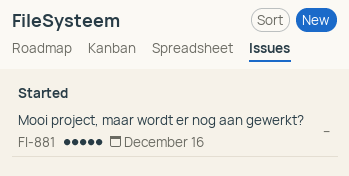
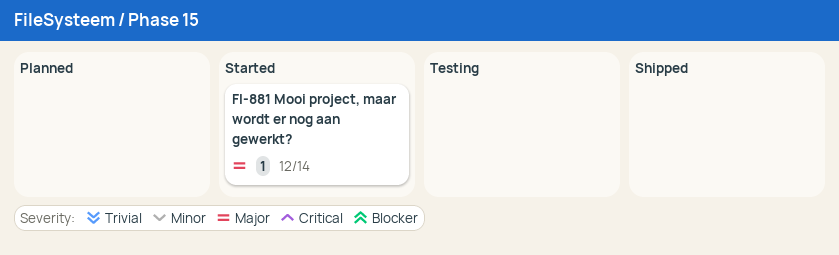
FI-881, estimate: 5 -> 1
FI-881, due: Dec 16 -> Dec 14

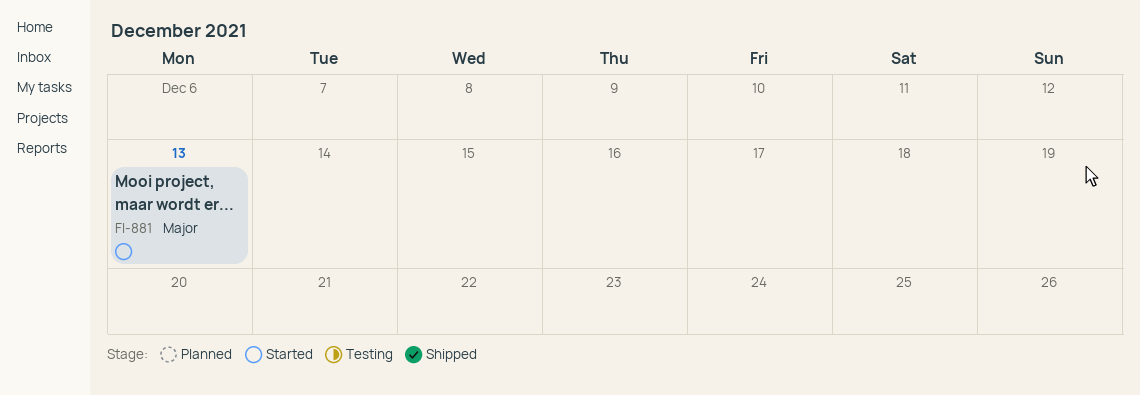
FI-881, due: Dec 14 -> Dec 13

